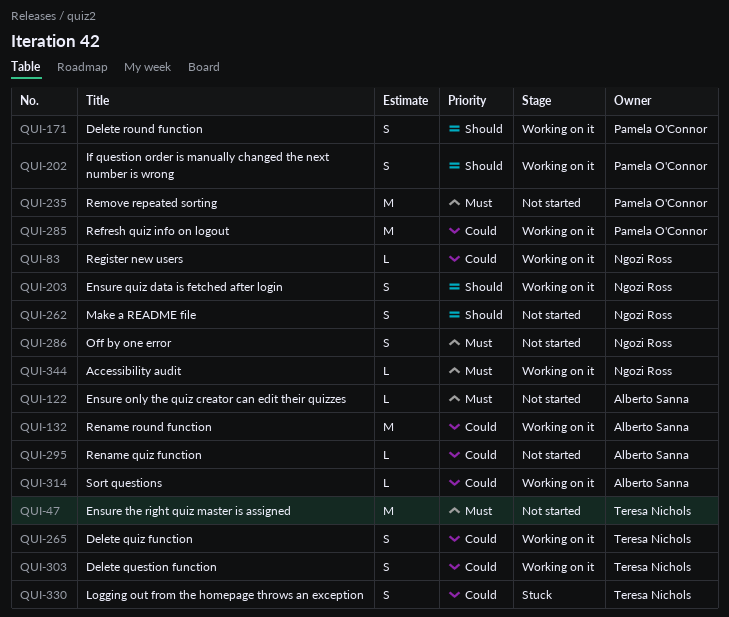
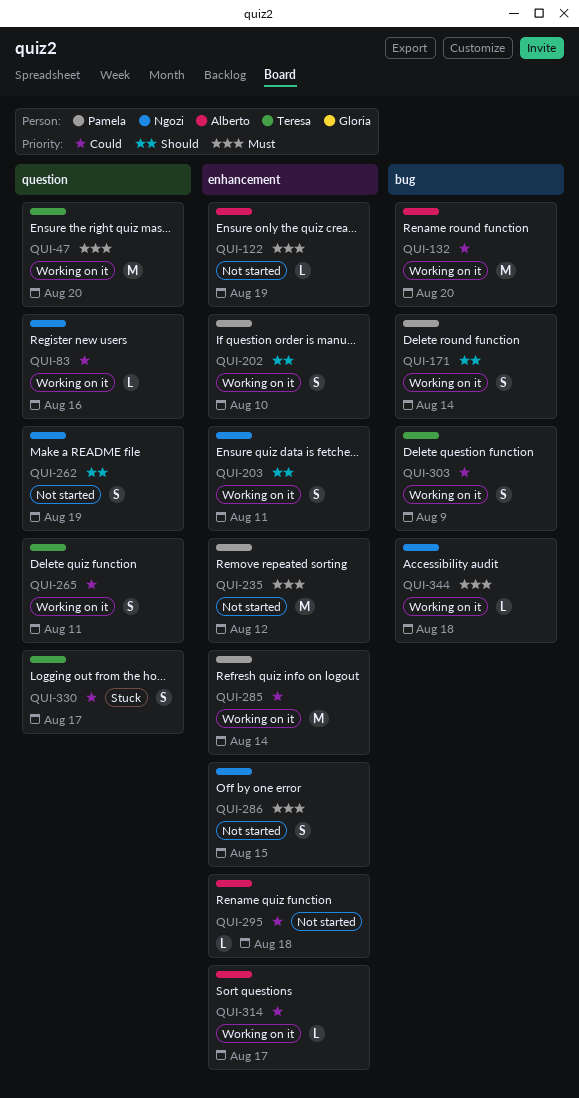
QUI-47, status: Not started -> Working on it

